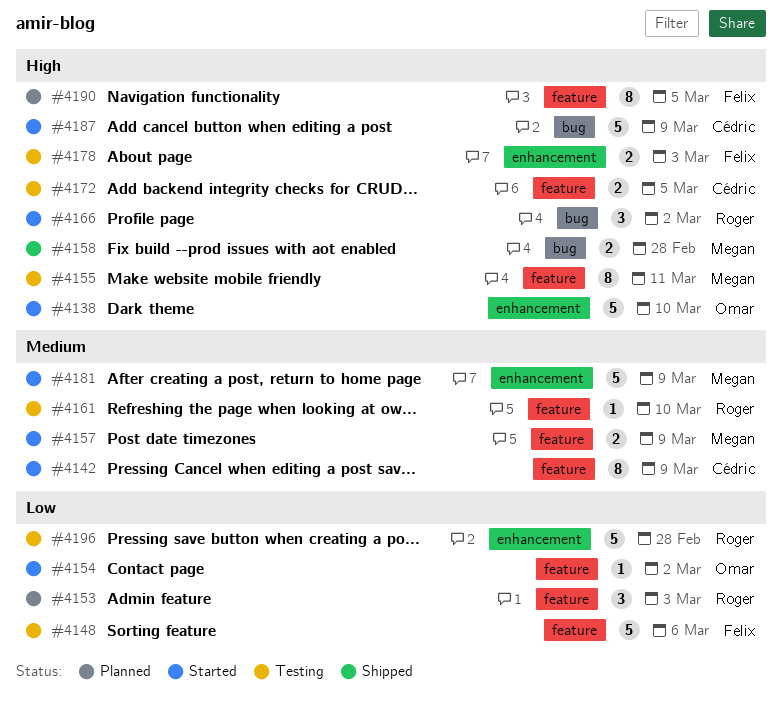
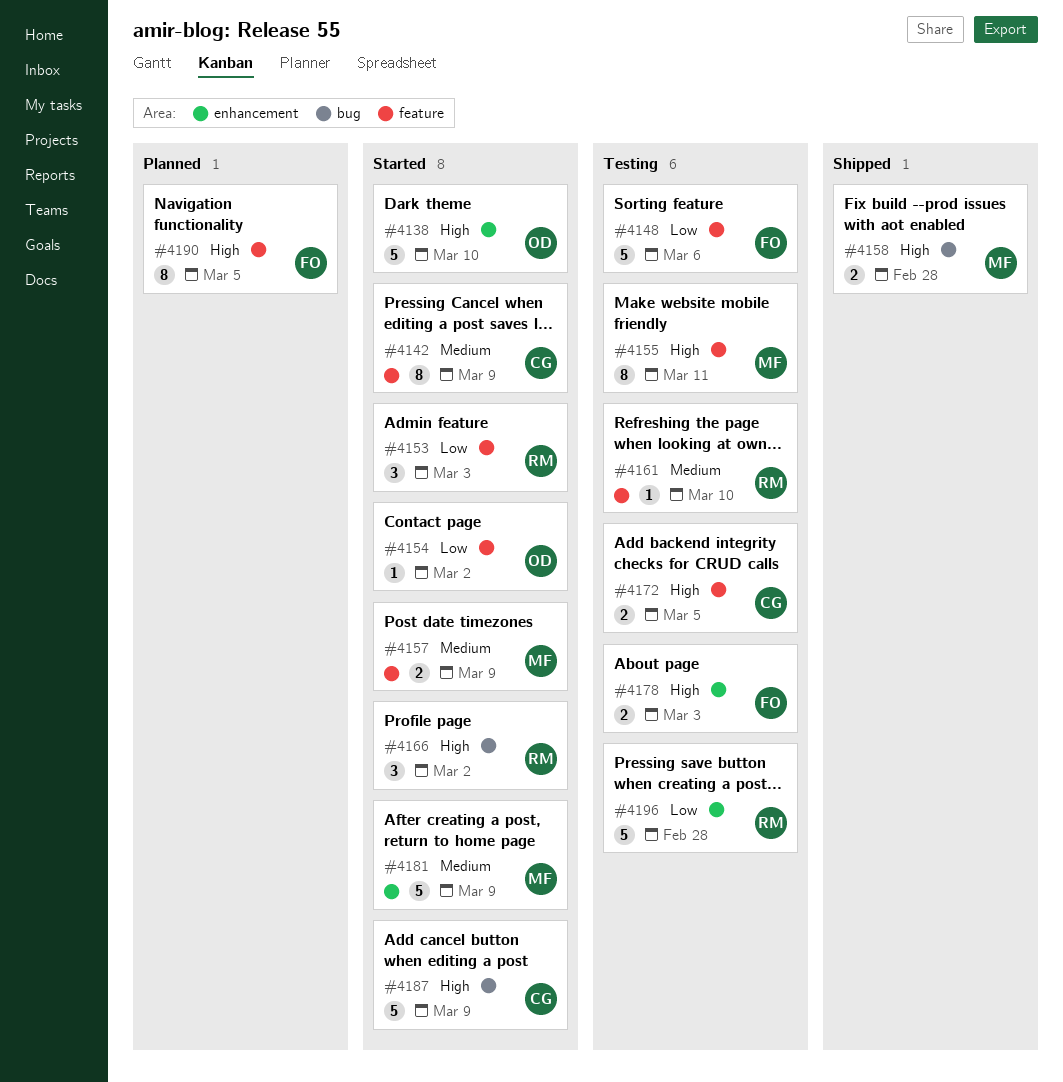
#4153, status: Planned -> Started

